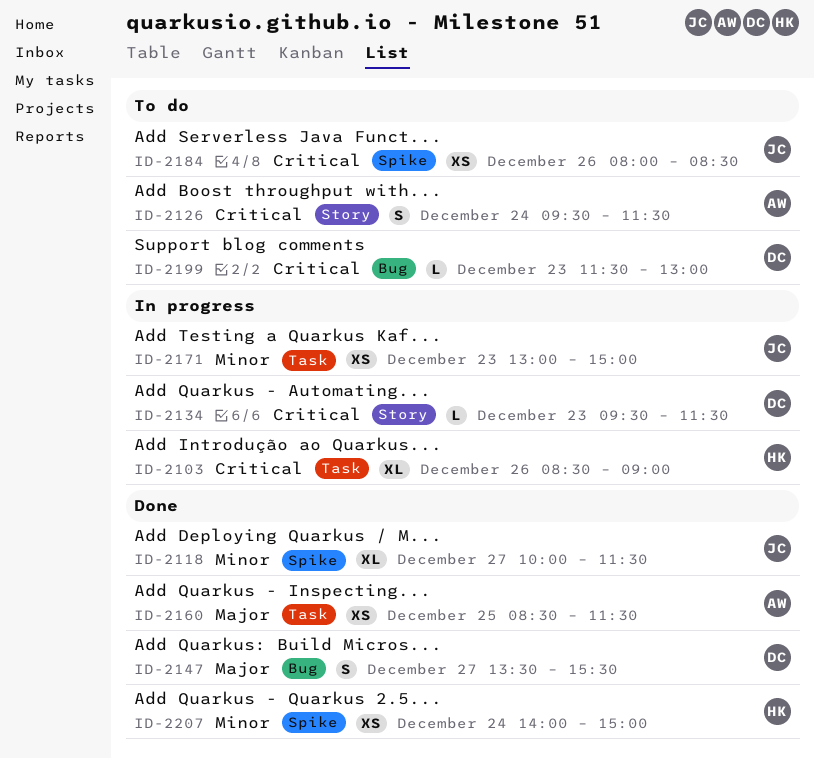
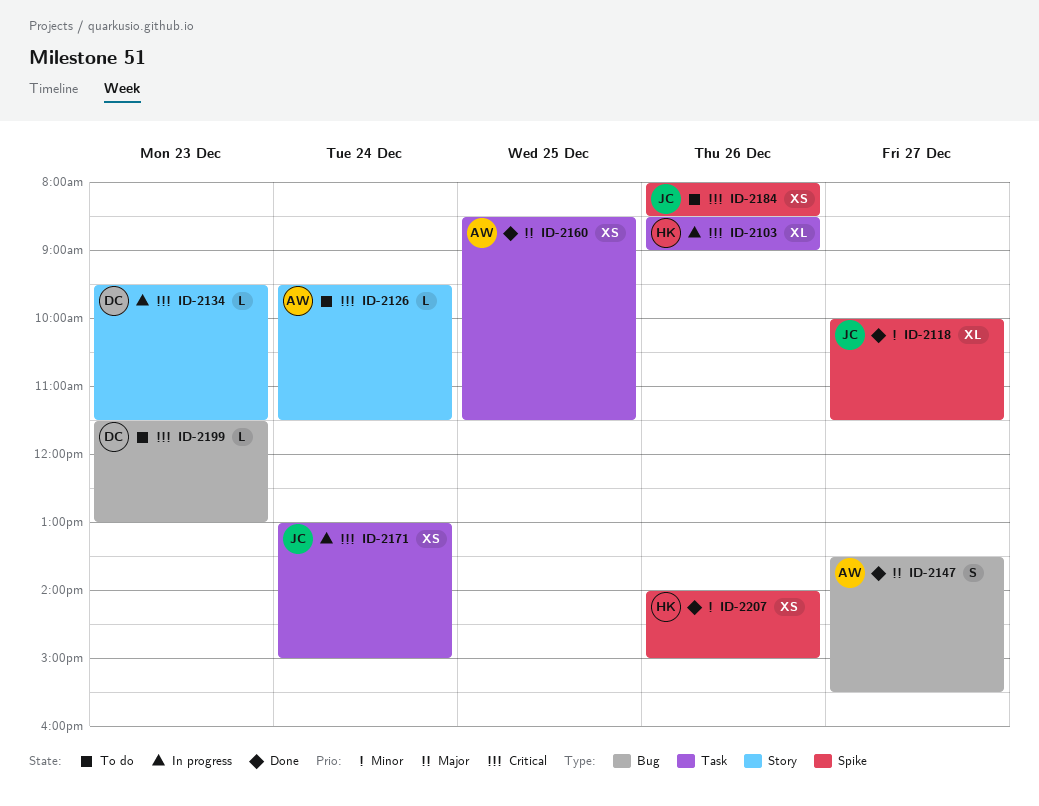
ID-2126, estimate: S -> L
ID-2147, owner: DC -> AW
ID-2171, priority: Minor -> Critical
ID-2171, day: Dec 23 -> Dec 24
ID-2207, day: Dec 24 -> Dec 26

